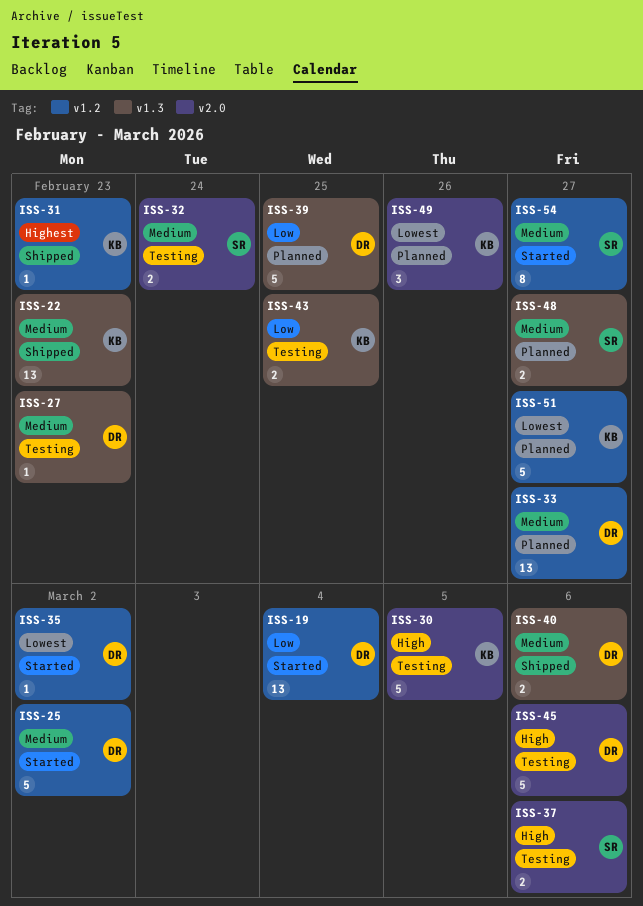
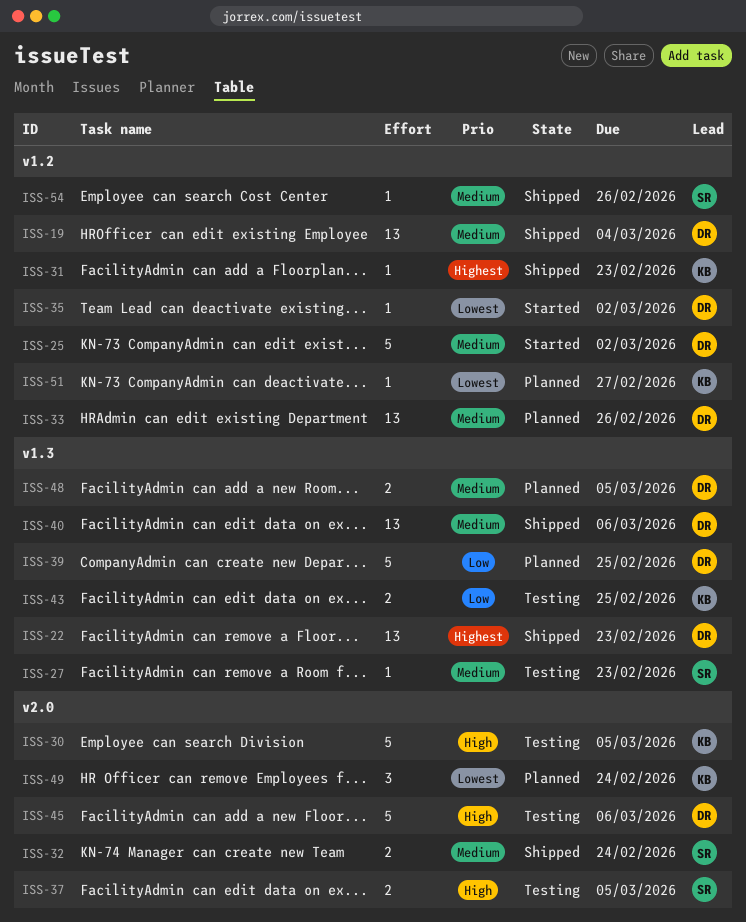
ISS-19, status: Started -> Shipped
ISS-19, priority: Low -> Medium
ISS-22, owner: KB -> DR
ISS-22, priority: Medium -> Highest
ISS-27, owner: DR -> SR
ISS-32, status: Testing -> Shipped
ISS-33, due: Feb 27 -> Feb 26
ISS-37, due: Mar 6 -> Mar 5
ISS-40, estimate: 2 -> 13
ISS-48, owner: SR -> DR
ISS-48, due: Feb 27 -> Mar 5
ISS-49, due: Feb 26 -> Feb 24
ISS-51, estimate: 5 -> 1
ISS-54, status: Started -> Shipped
ISS-54, estimate: 8 -> 1
ISS-54, due: Feb 27 -> Feb 26

